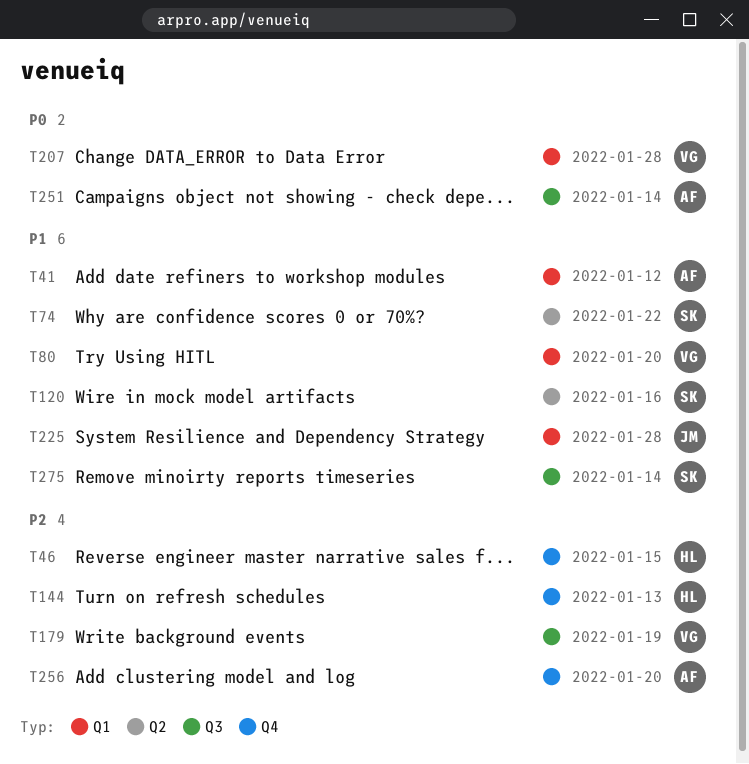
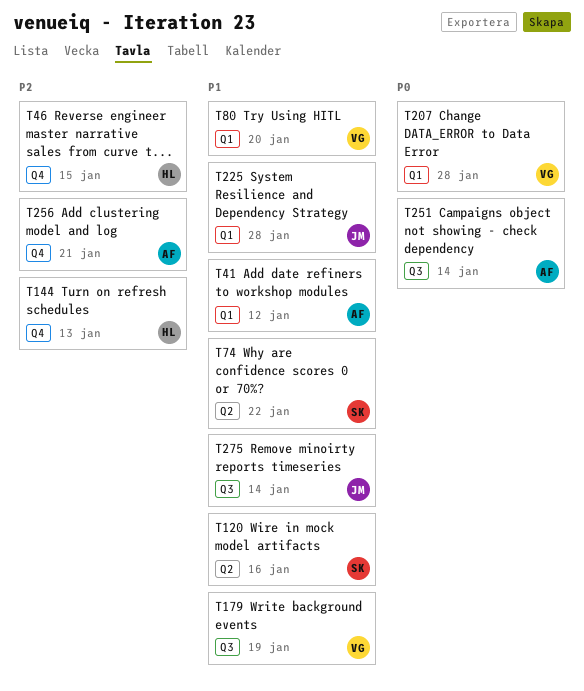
T179, priority: P2 -> P1
T256, due: Jan 20 -> Jan 21
T275, owner: SK -> JM

